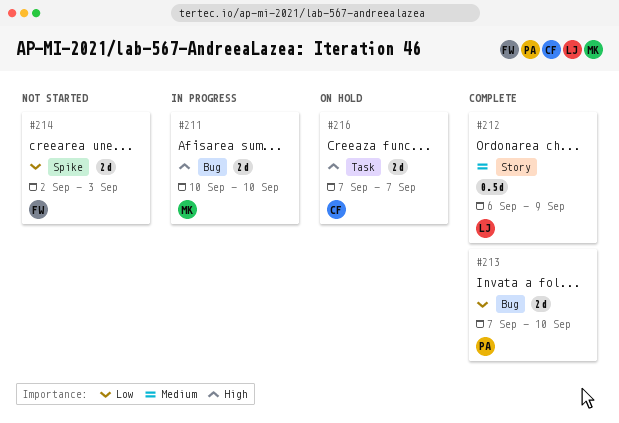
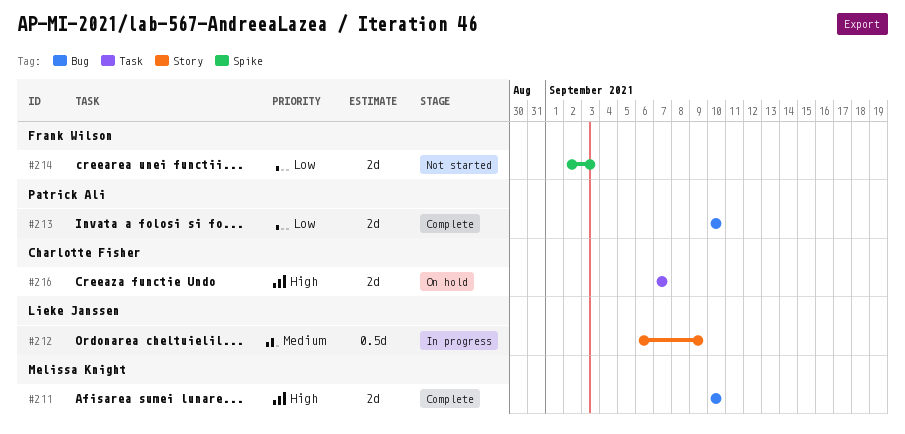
#211, status: In progress -> Complete
#212, status: Complete -> In progress
#213, start: Sep 7 -> Sep 10

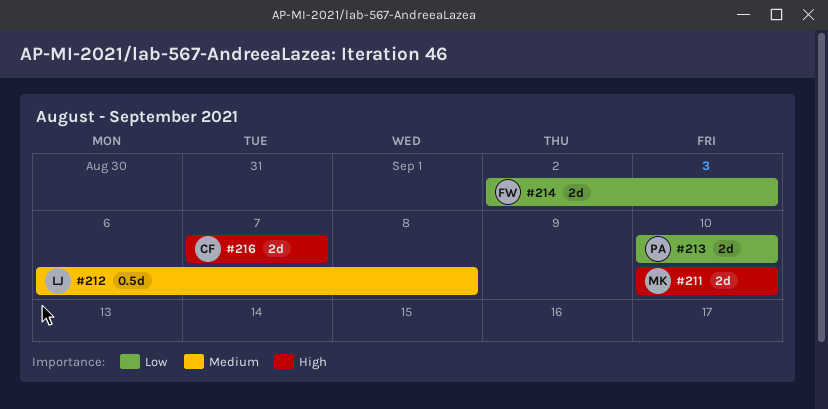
#212, due: Sep 9 -> Sep 8

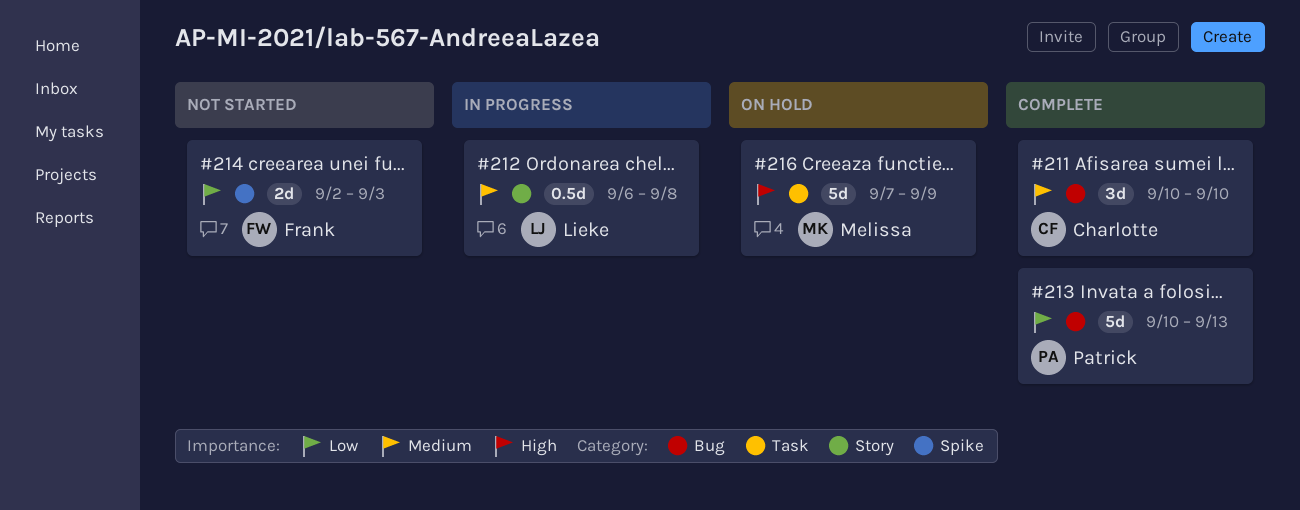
#211, owner: Melissa -> Charlotte
#211, priority: High -> Medium
#211, estimate: 2d -> 3d
#213, estimate: 2d -> 5d
#213, due: Sep 10 -> Sep 13
#216, owner: Charlotte -> Melissa
#216, estimate: 2d -> 5d
#216, due: Sep 7 -> Sep 9

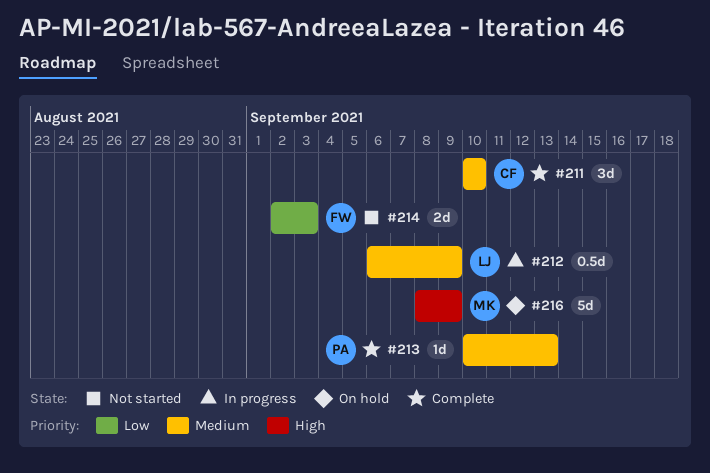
#212, due: Sep 8 -> Sep 9
#213, priority: Low -> Medium
#213, estimate: 5d -> 1d
#216, start: Sep 7 -> Sep 8

